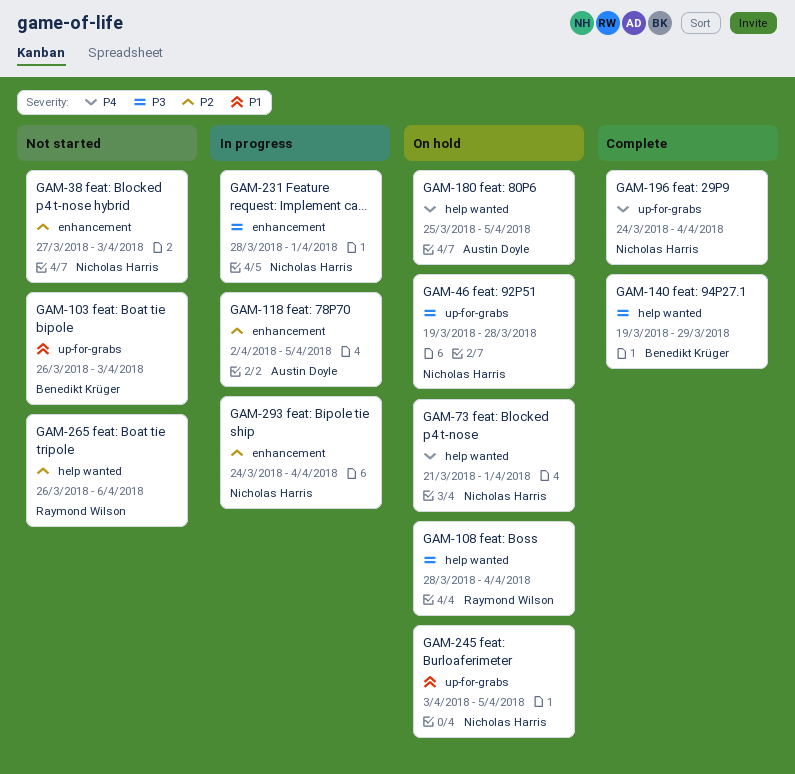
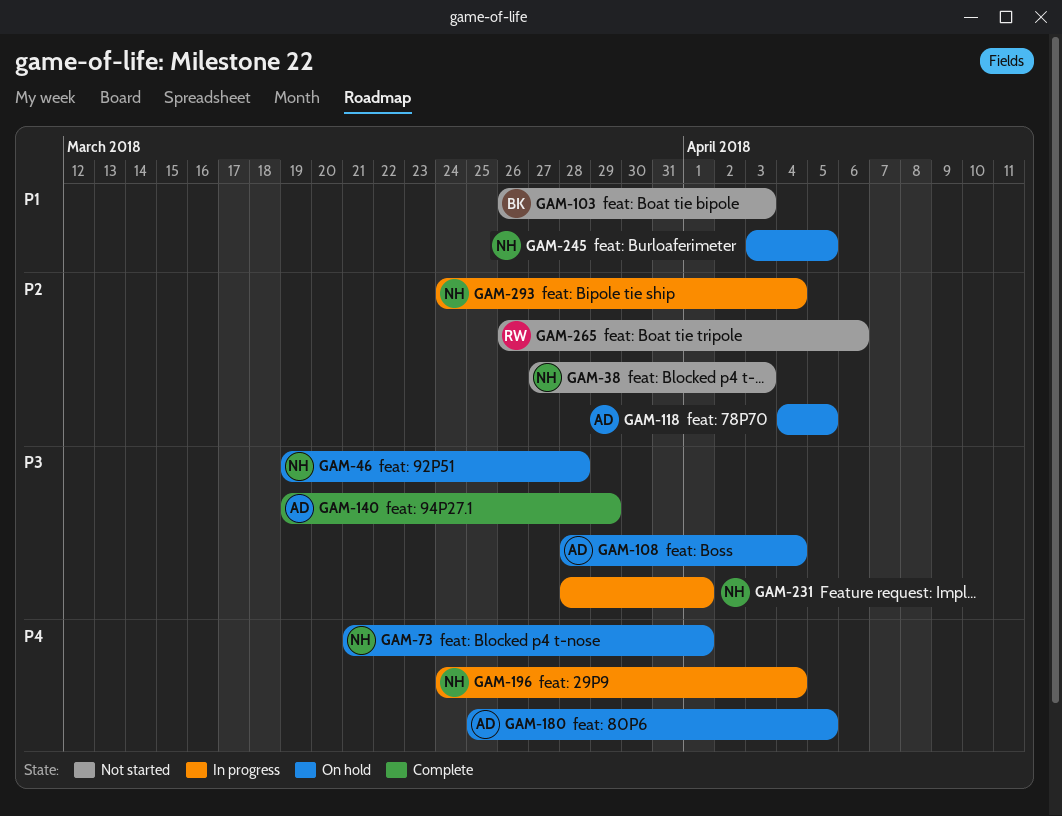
GAM-108, owner: Raymond Wilson -> Austin Doyle
GAM-118, status: In progress -> On hold
GAM-118, start: Apr 2 -> Apr 4
GAM-140, owner: Benedikt Krüger -> Austin Doyle
GAM-196, status: Complete -> In progress

